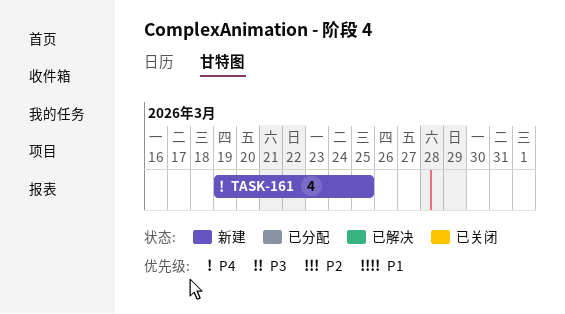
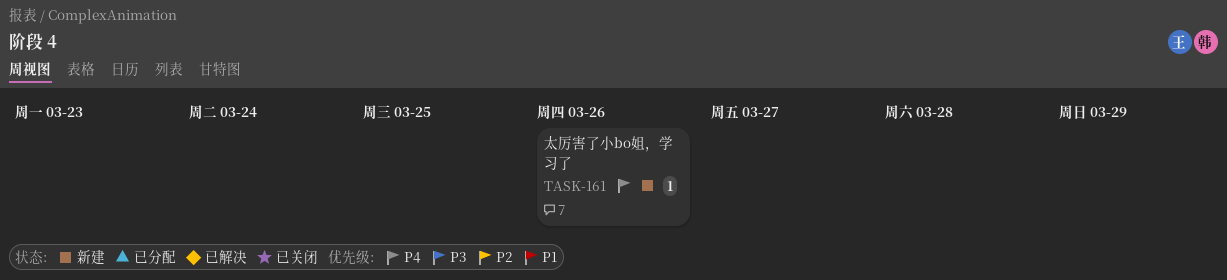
TASK-161, estimate: 4 -> 1
TASK-161, due: Mar 25 -> Mar 26

